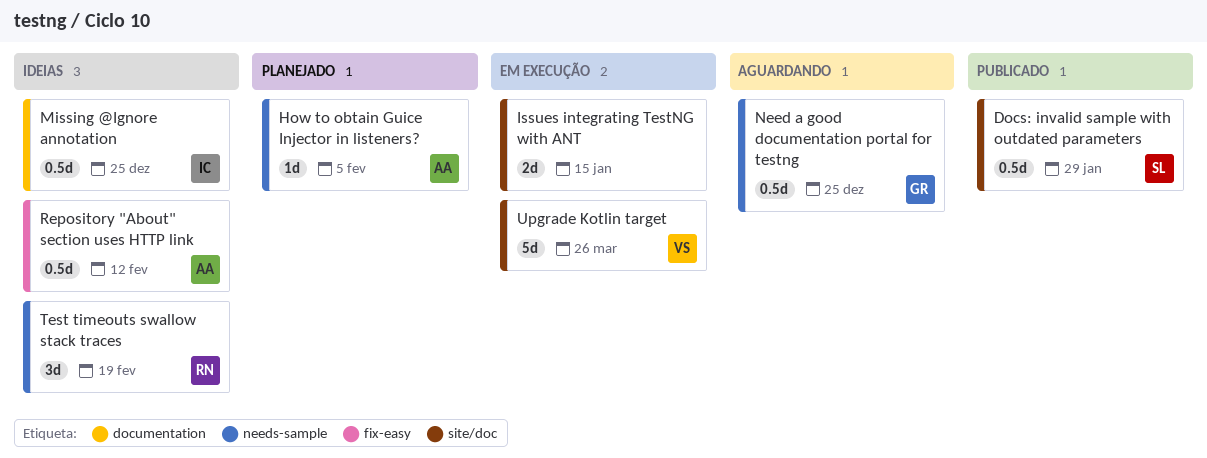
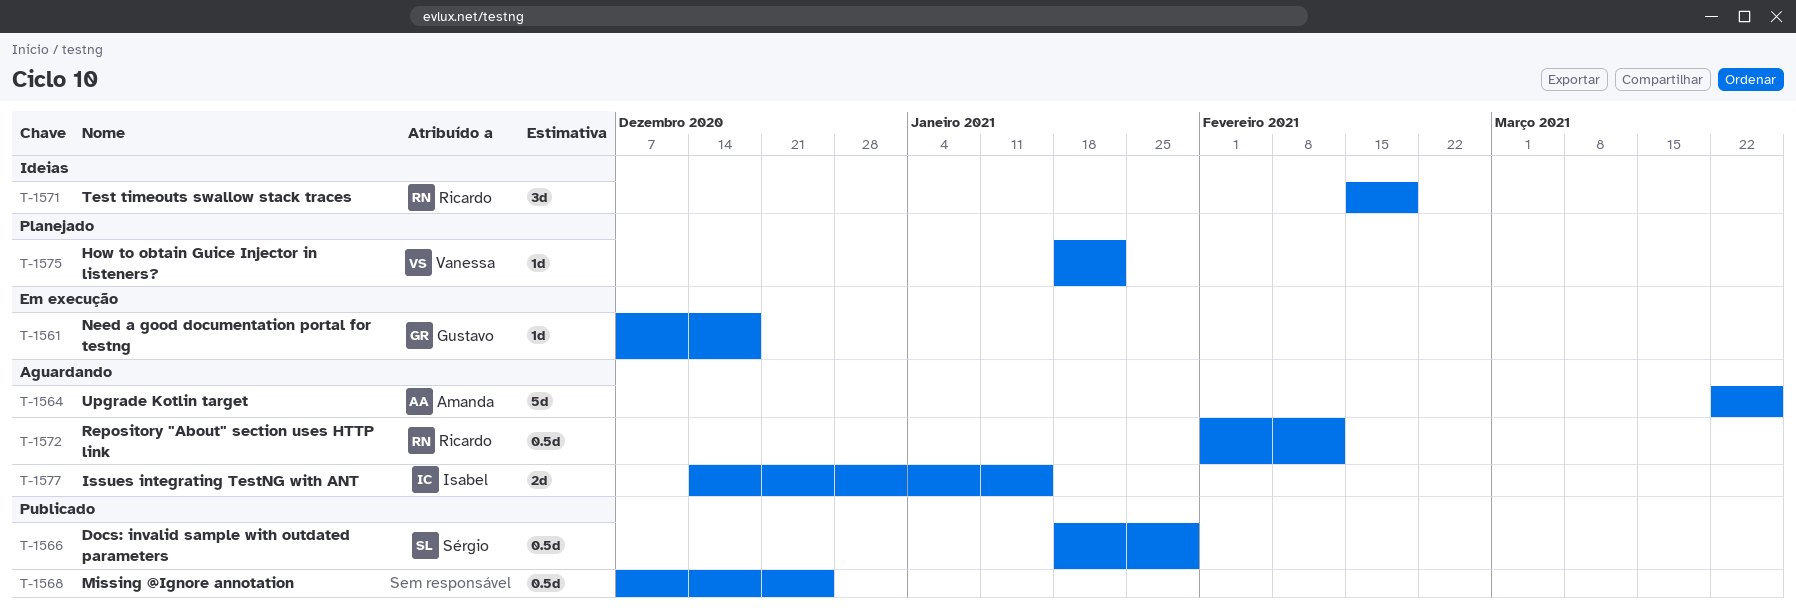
How to obtain Guice Injector in listeners?, owner: Amanda -> Vanessa
How to obtain Guice Injector in listeners?, due: Feb 5 -> Jan 22
Issues integrating TestNG with ANT, status: Em execução -> Aguardando
Issues integrating TestNG with ANT, owner: none -> Isabel
Missing @Ignore annotation, status: Ideias -> Publicado
Missing @Ignore annotation, owner: Isabel -> none
Need a good documentation portal for testng, status: Aguardando -> Em execução
Need a good documentation portal for testng, estimate: 0.5d -> 1d
Need a good documentation portal for testng, due: Dec 25 -> Dec 18
Repository "About" section uses HTTP link, status: Ideias -> Aguardando
Repository "About" section uses HTTP link, owner: Amanda -> Ricardo
Upgrade Kotlin target, status: Em execução -> Aguardando
Upgrade Kotlin target, owner: Vanessa -> Amanda

